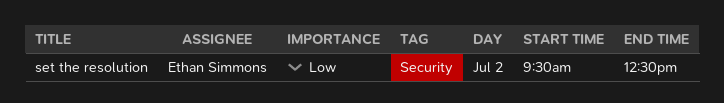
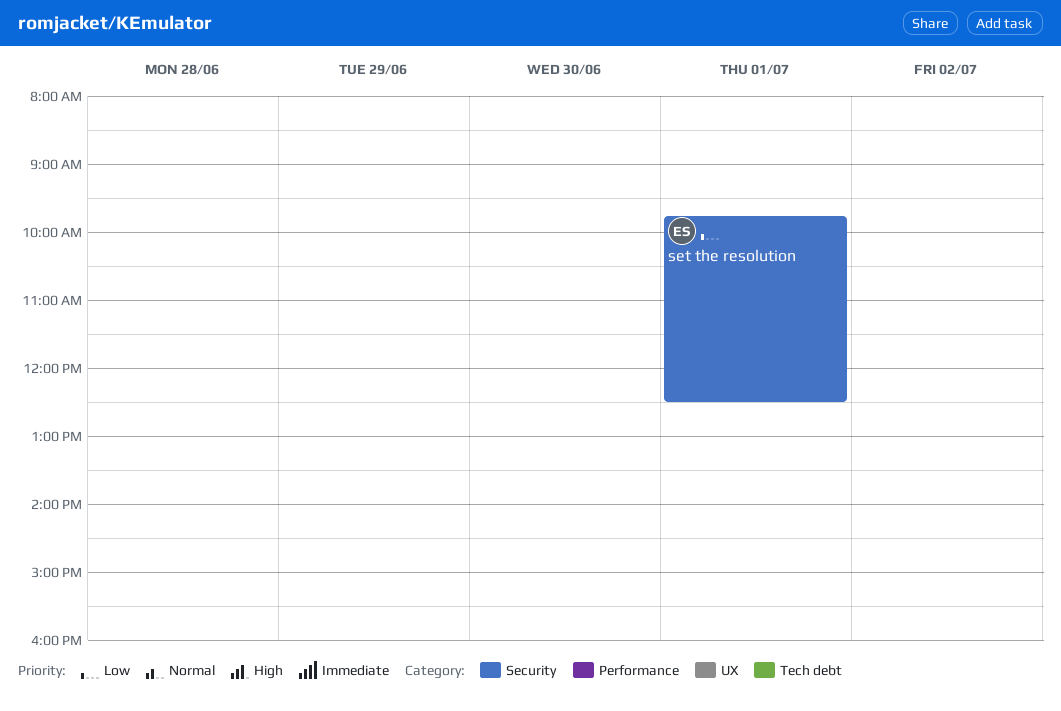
set the resolution, day: Jul 2 -> Jul 1
set the resolution, begins: 09:30 -> 09:45

